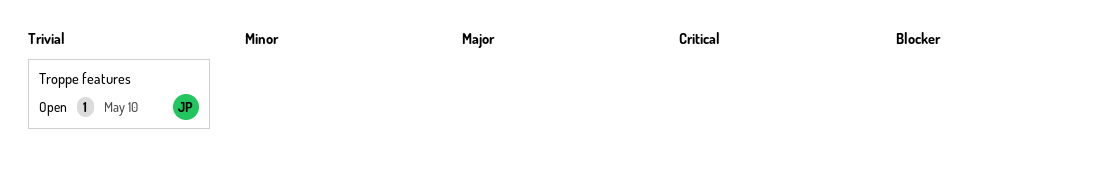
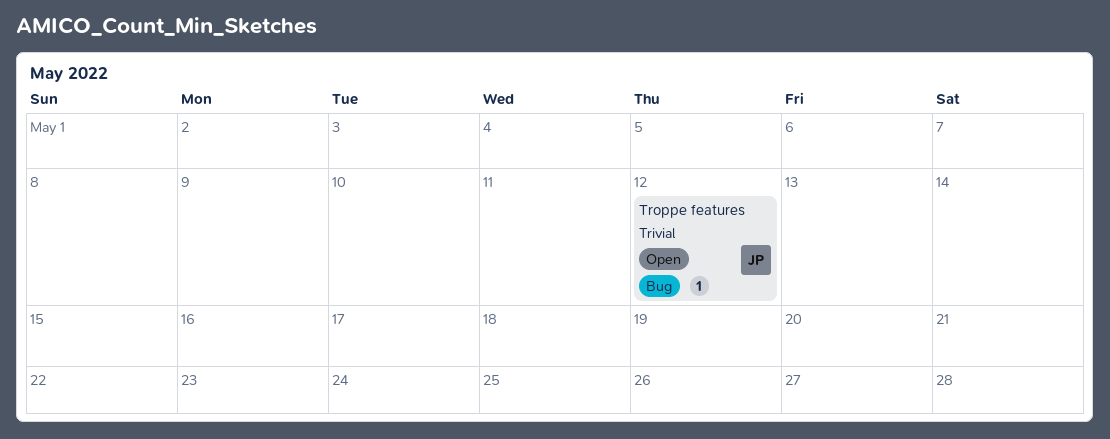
Troppe features, due: May 10 -> May 12

